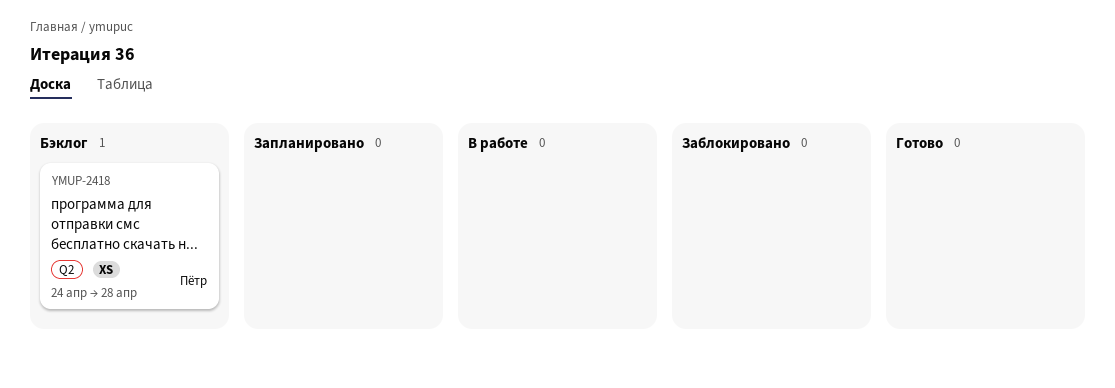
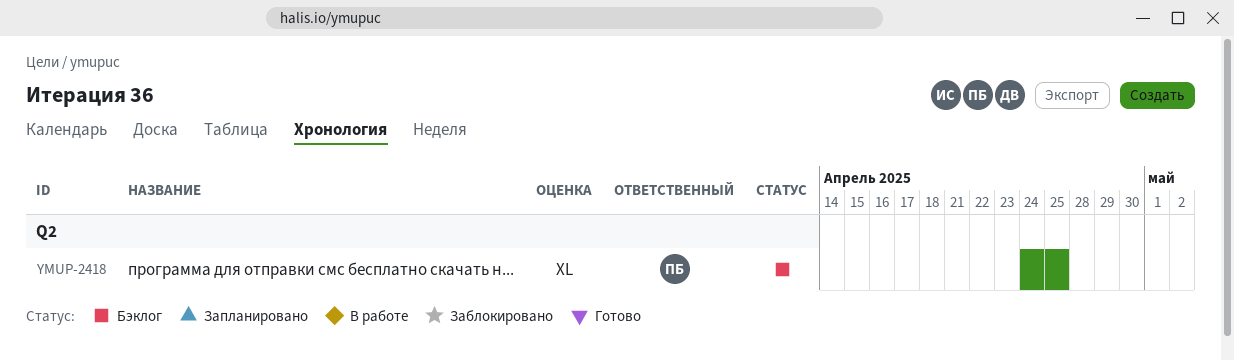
YMUP-2418, estimate: XS -> XL
YMUP-2418, due: Apr 28 -> Apr 25

